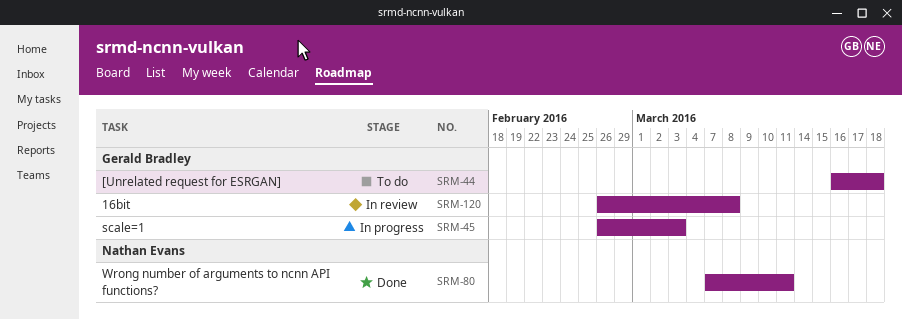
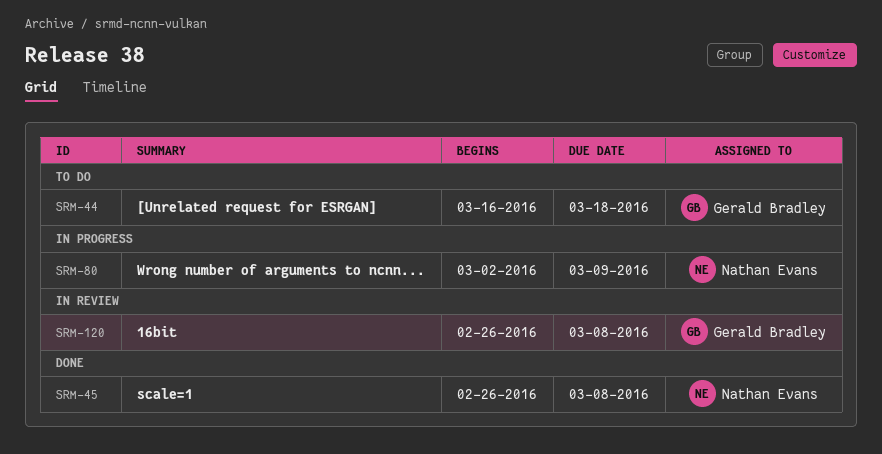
SRM-45, status: In progress -> Done
SRM-45, owner: Gerald Bradley -> Nathan Evans
SRM-45, due: Mar 3 -> Mar 8
SRM-80, status: Done -> In progress
SRM-80, start: Mar 7 -> Mar 2
SRM-80, due: Mar 11 -> Mar 9

